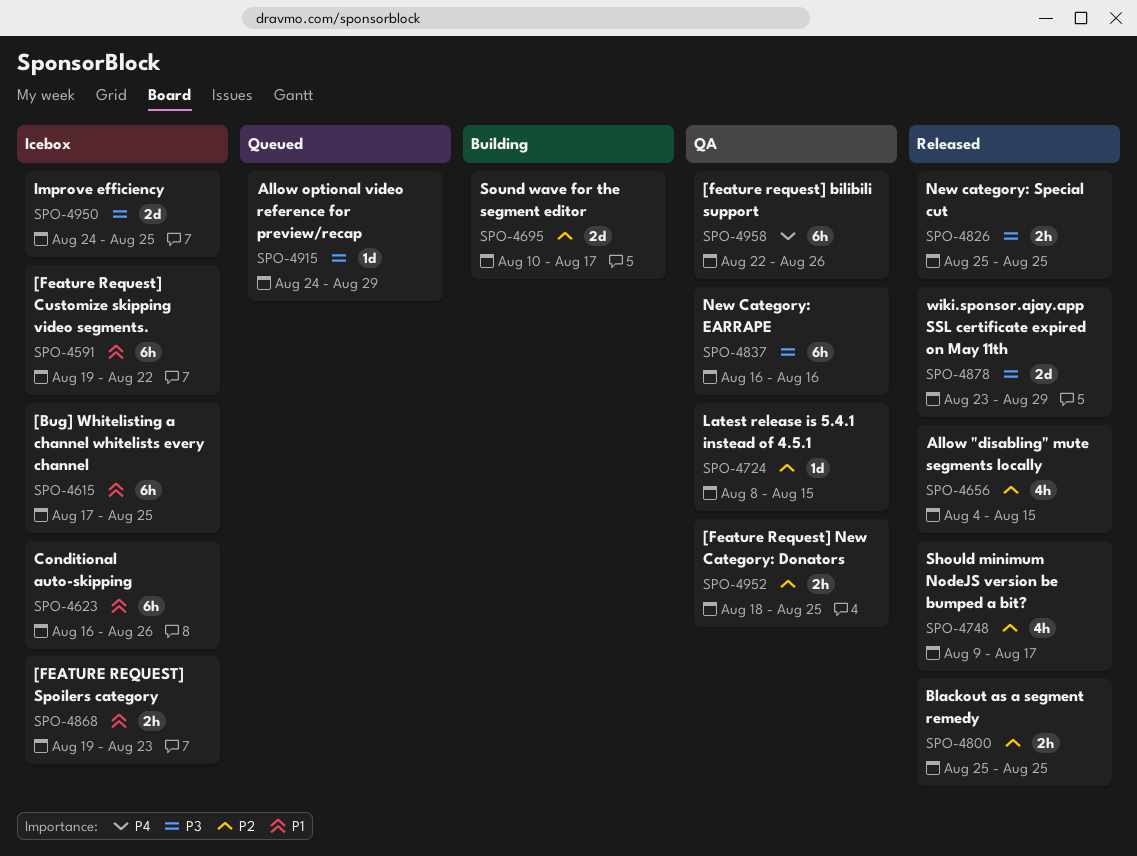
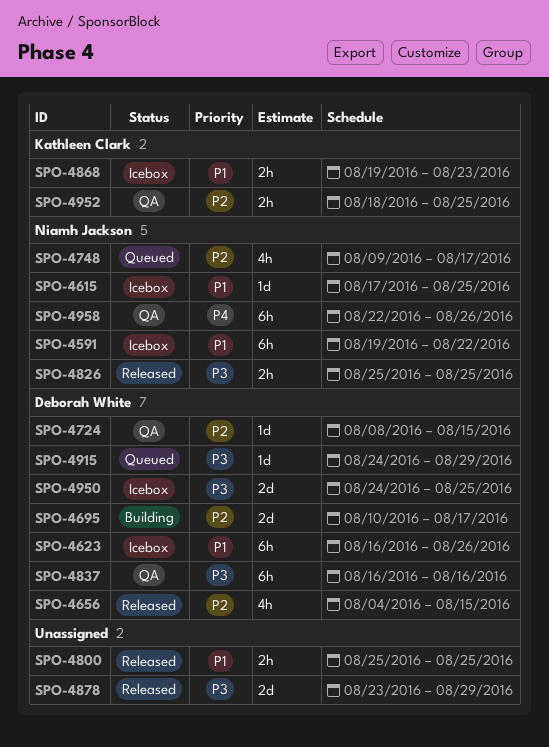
SPO-4615, estimate: 6h -> 1d
SPO-4748, status: Released -> Queued
SPO-4800, priority: P2 -> P1

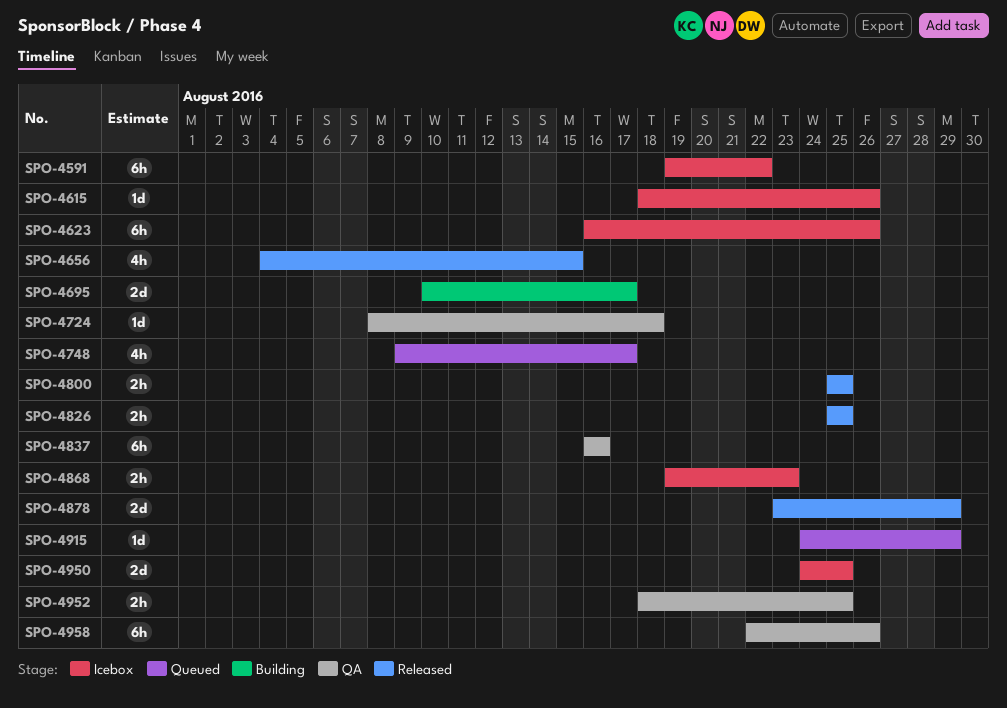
SPO-4615, start: Aug 17 -> Aug 18
SPO-4615, due: Aug 25 -> Aug 26
SPO-4724, due: Aug 15 -> Aug 18

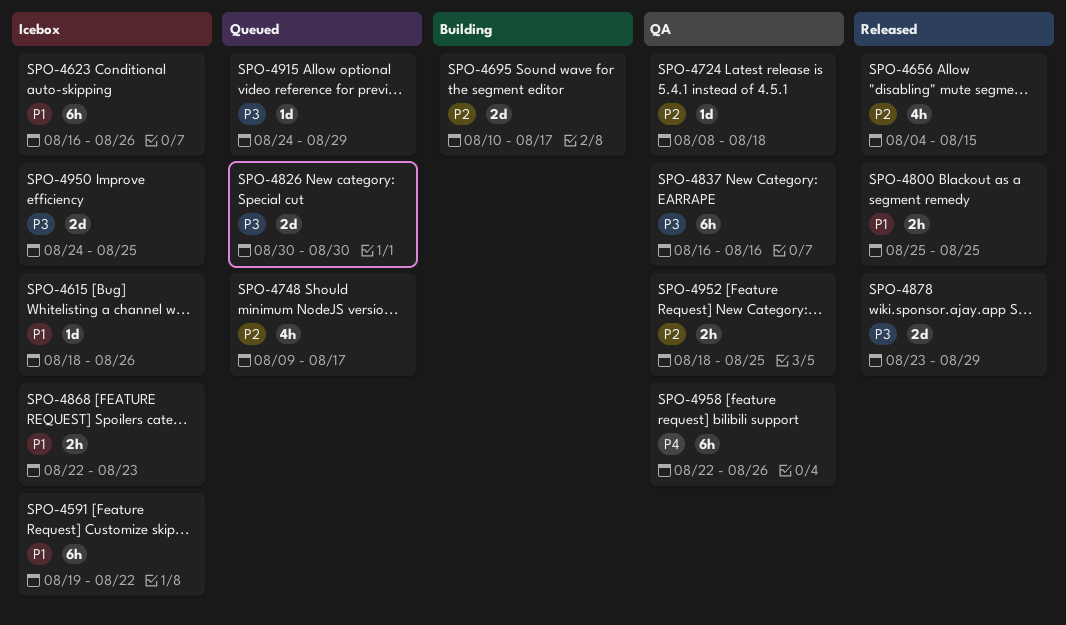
SPO-4826, status: Released -> Queued
SPO-4826, estimate: 2h -> 2d
SPO-4826, start: Aug 25 -> Aug 30
SPO-4826, due: Aug 25 -> Aug 30
SPO-4868, start: Aug 19 -> Aug 22

